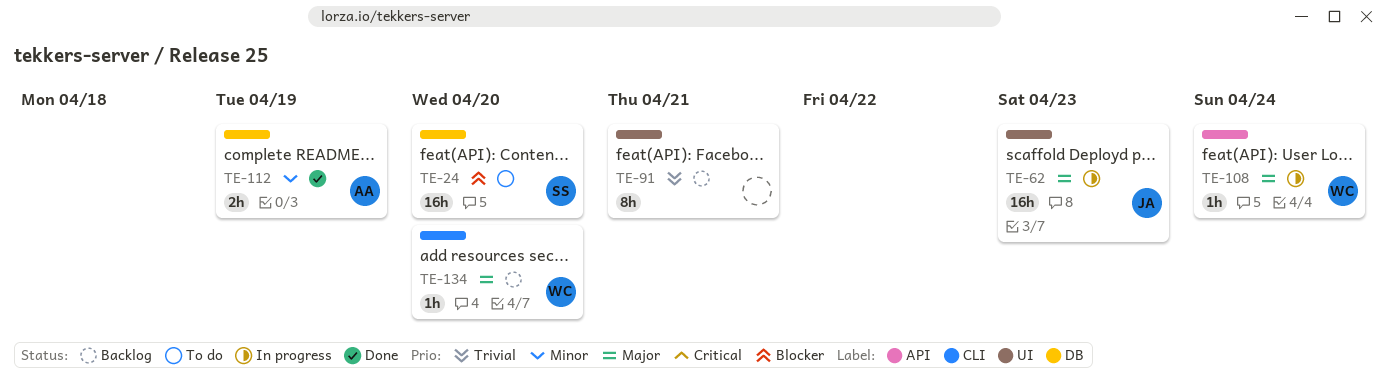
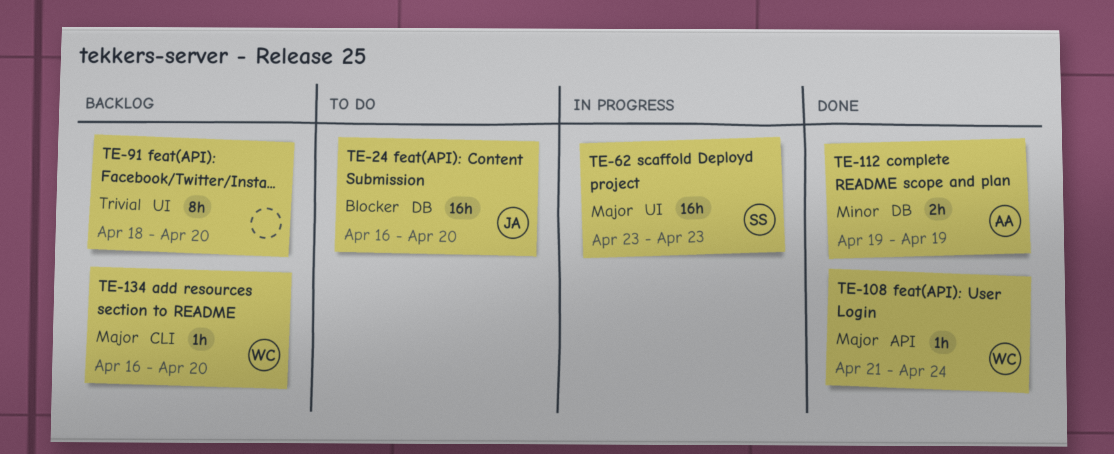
TE-24, owner: SS -> JA
TE-62, owner: JA -> SS
TE-91, due: Apr 21 -> Apr 20
TE-108, status: In progress -> Done

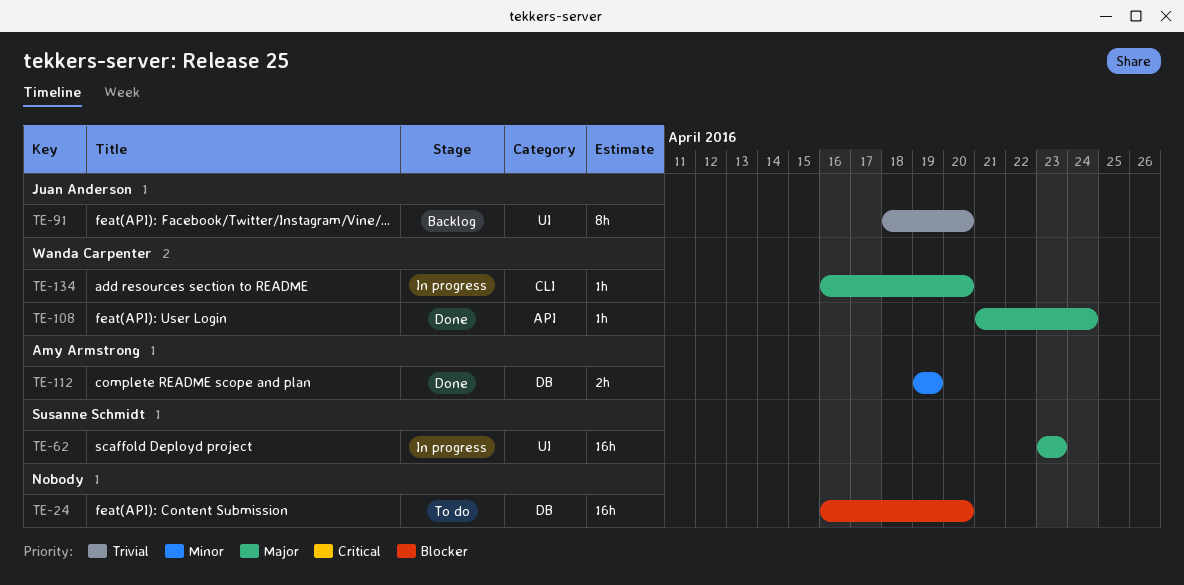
TE-24, owner: Juan Anderson -> none
TE-91, owner: none -> Juan Anderson
TE-134, status: Backlog -> In progress

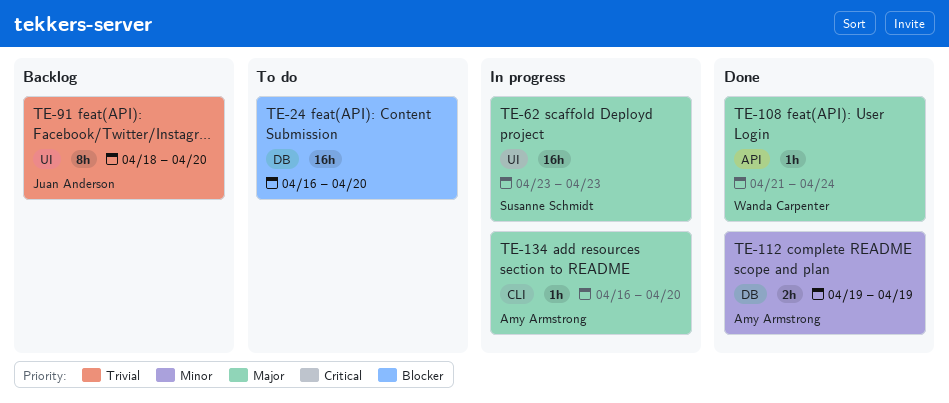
TE-134, owner: Wanda Carpenter -> Amy Armstrong

